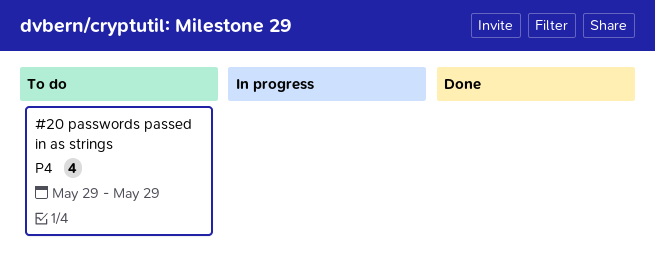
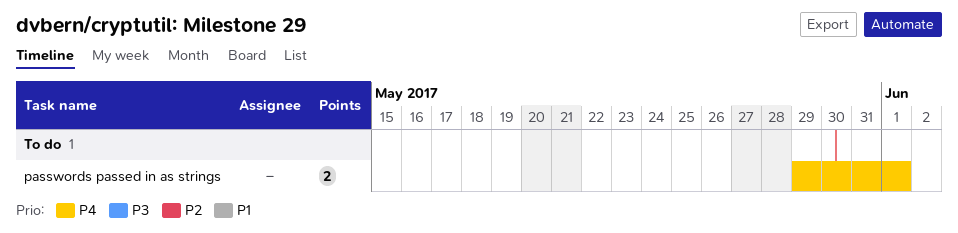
passwords passed in as strings, estimate: 4 -> 2
passwords passed in as strings, due: May 29 -> Jun 1

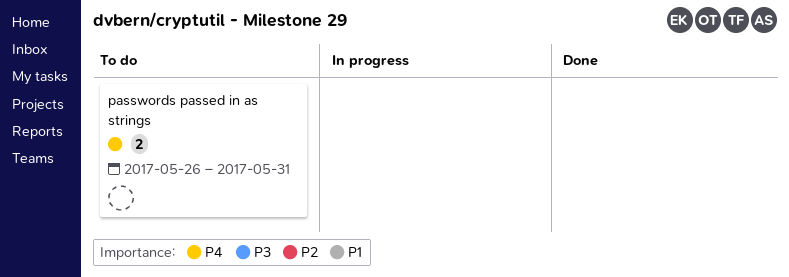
passwords passed in as strings, start: May 29 -> May 26
passwords passed in as strings, due: Jun 1 -> May 31

